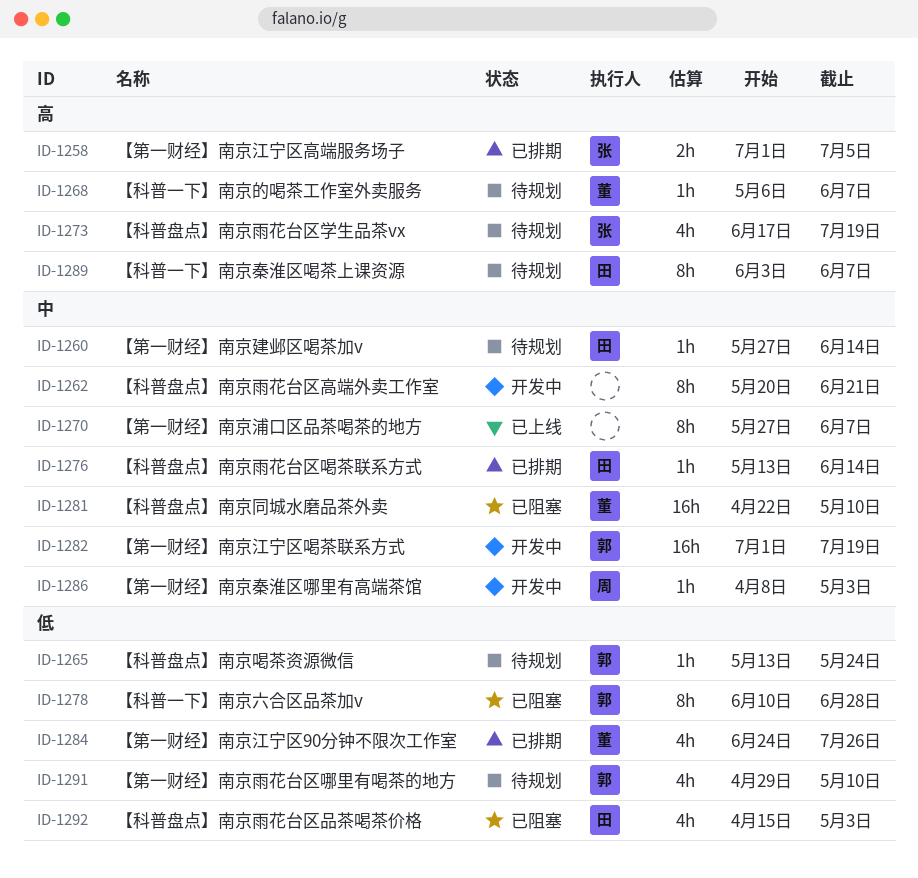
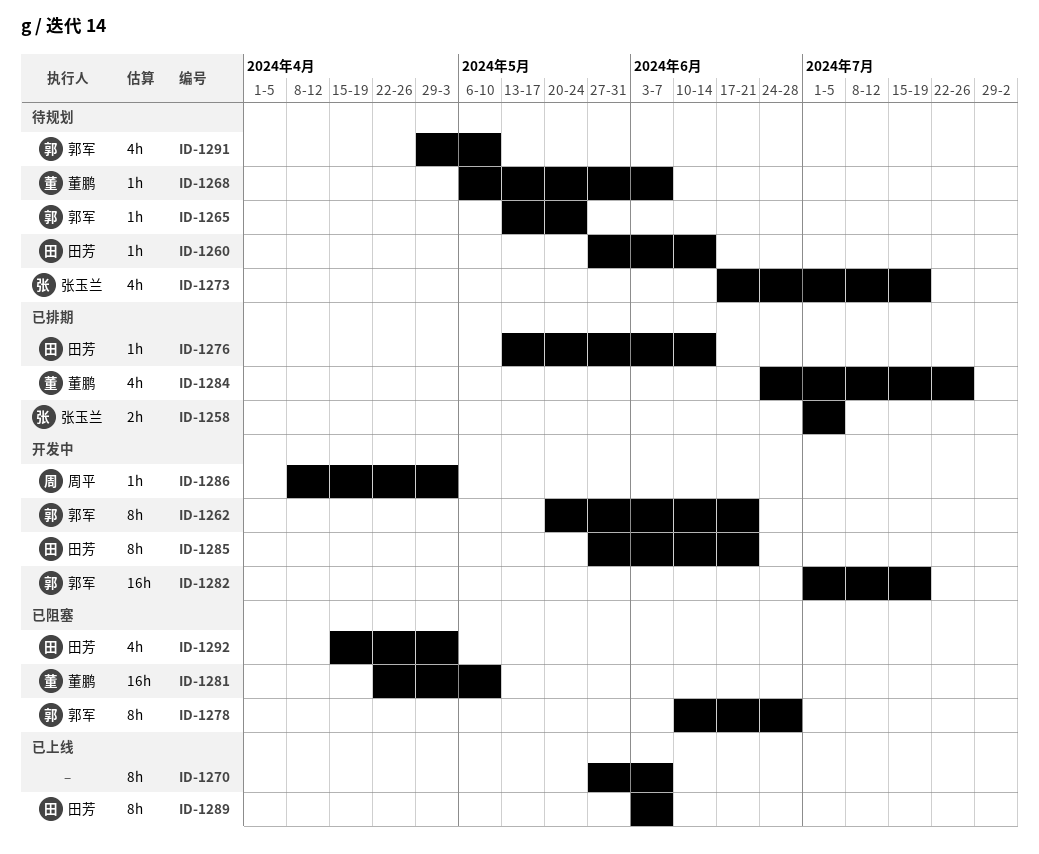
ID-1262, owner: none -> 郭军
ID-1285: none -> present
ID-1289, status: 待规划 -> 已上线

